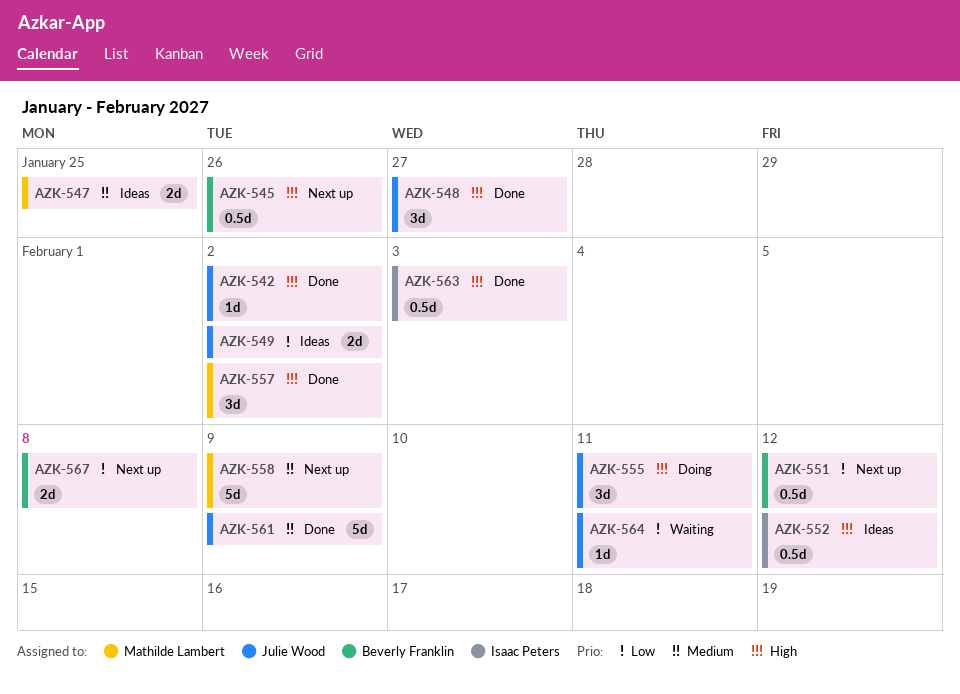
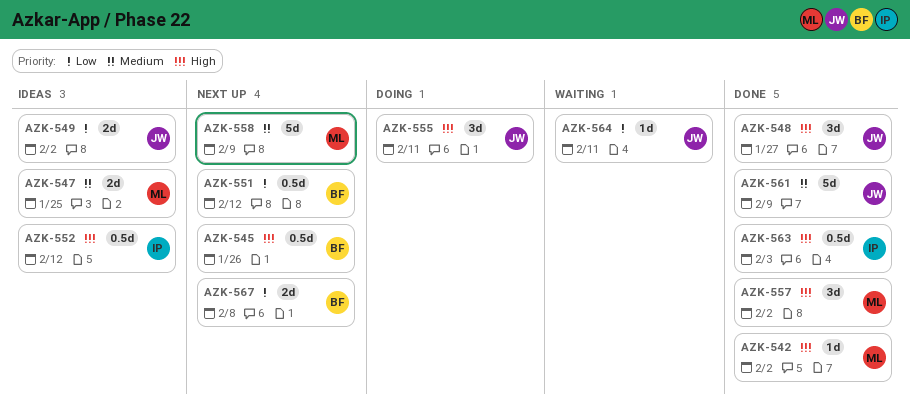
AZK-542, owner: Julie Wood -> Mathilde Lambert

